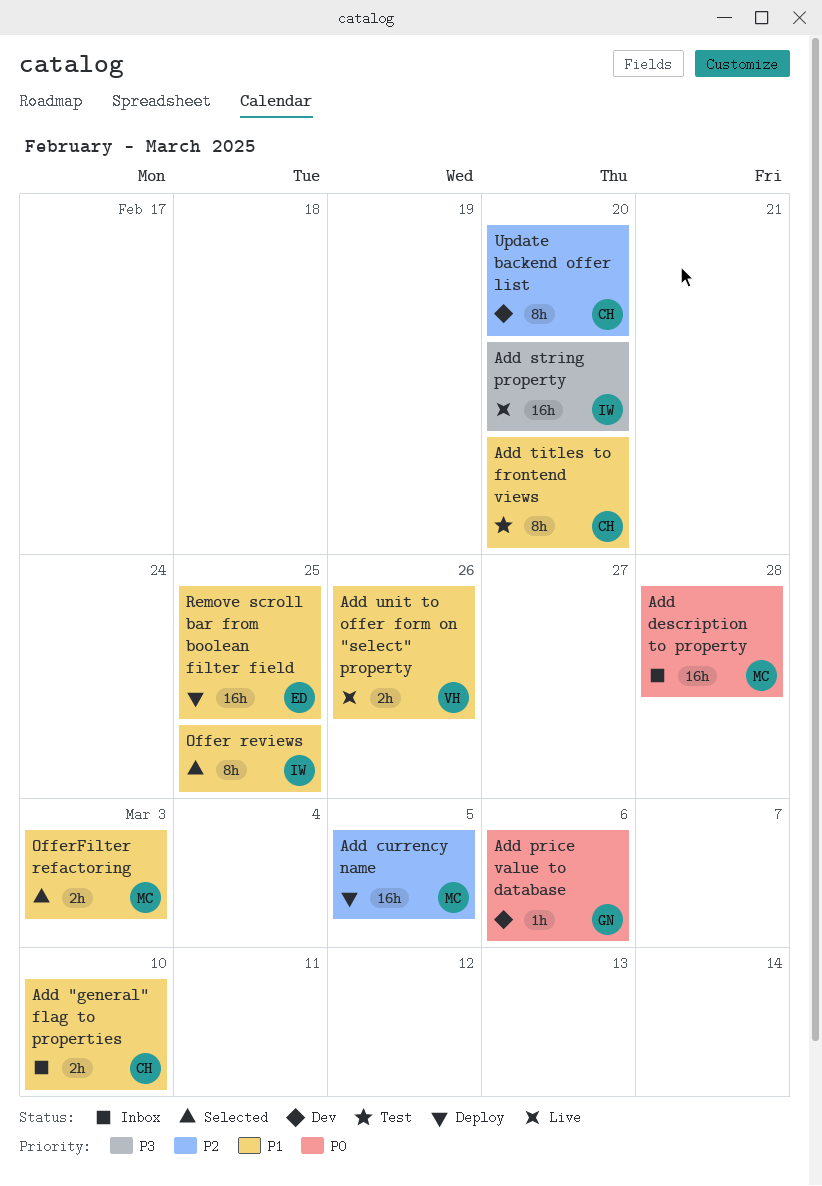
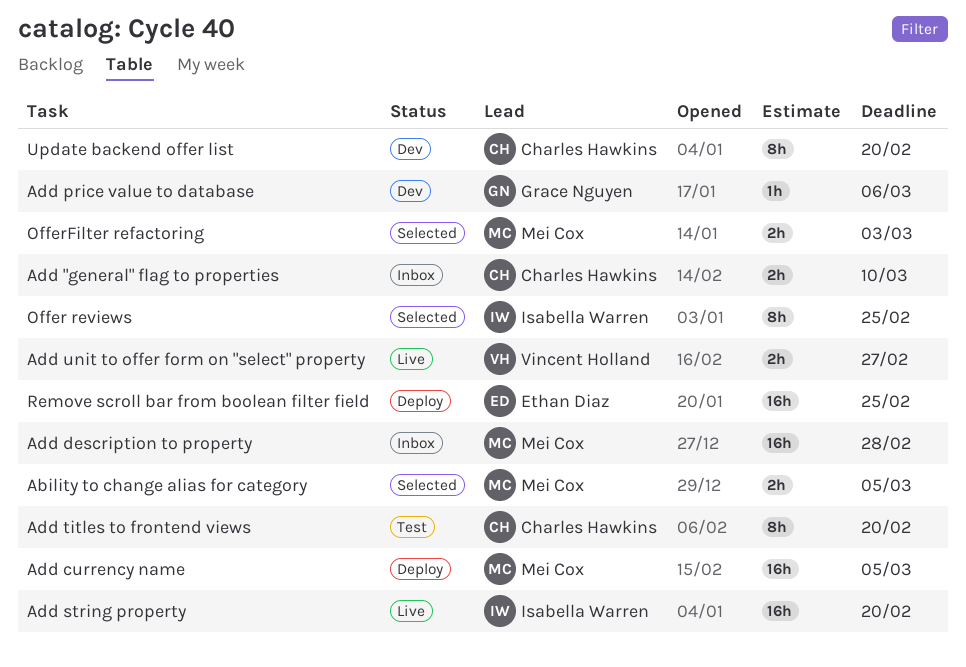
Ability to change alias for category: none -> present
Add unit to offer form on "select" property, due: Feb 26 -> Feb 27

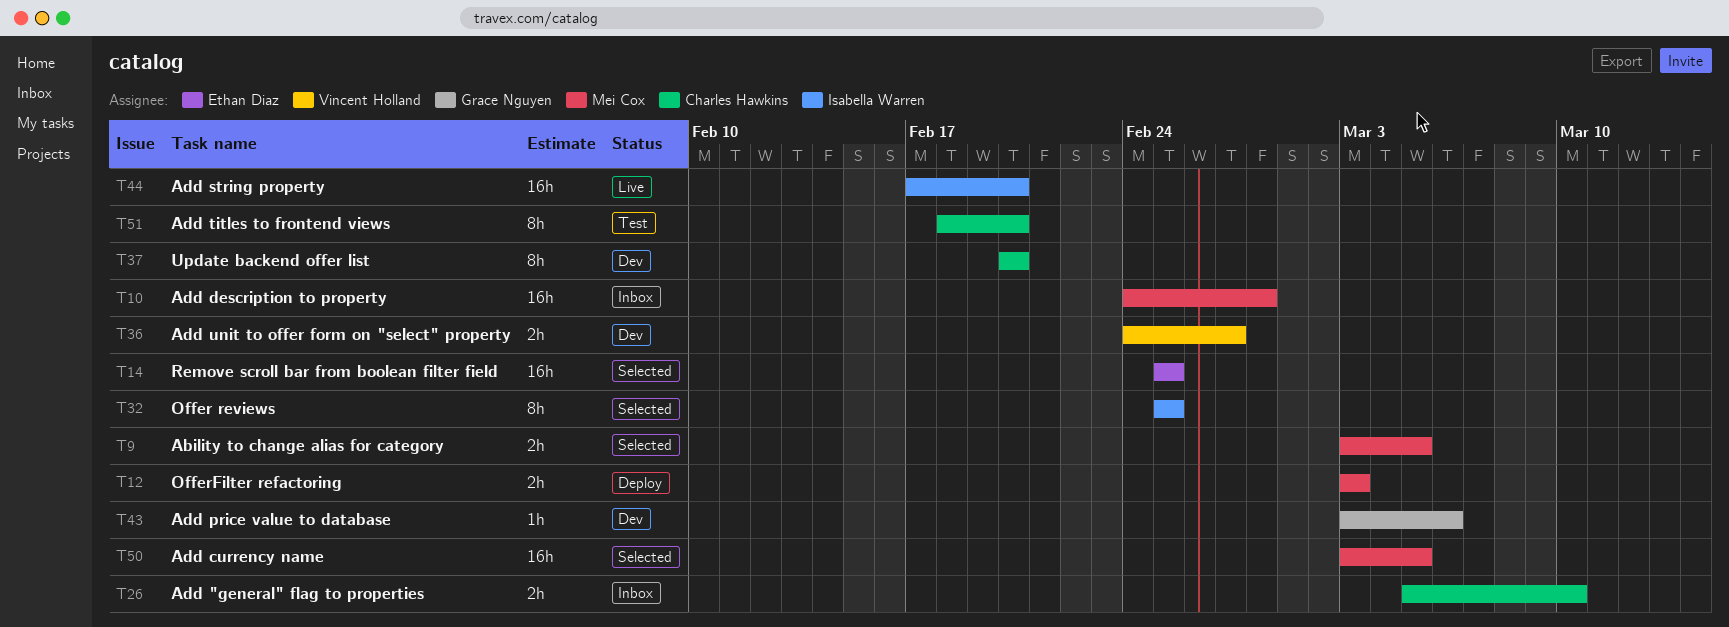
Add currency name, status: Deploy -> Selected
Add unit to offer form on "select" property, status: Live -> Dev
OfferFilter refactoring, status: Selected -> Deploy
Remove scroll bar from boolean filter field, status: Deploy -> Selected

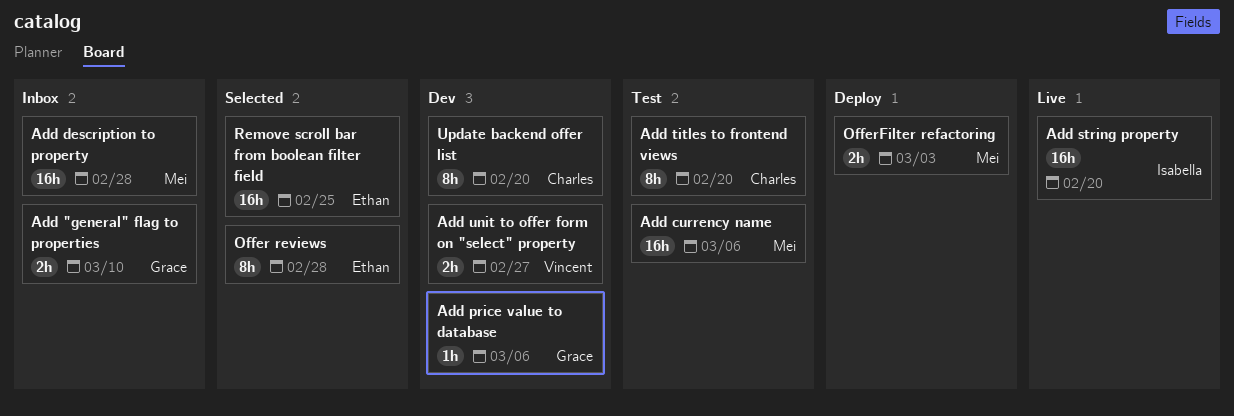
Ability to change alias for category: present -> none
Add "general" flag to properties, owner: Charles Hawkins -> Grace Nguyen
Add currency name, status: Selected -> Test
Add currency name, due: Mar 5 -> Mar 6
Offer reviews, owner: Isabella Warren -> Ethan Diaz
Offer reviews, due: Feb 25 -> Feb 28

